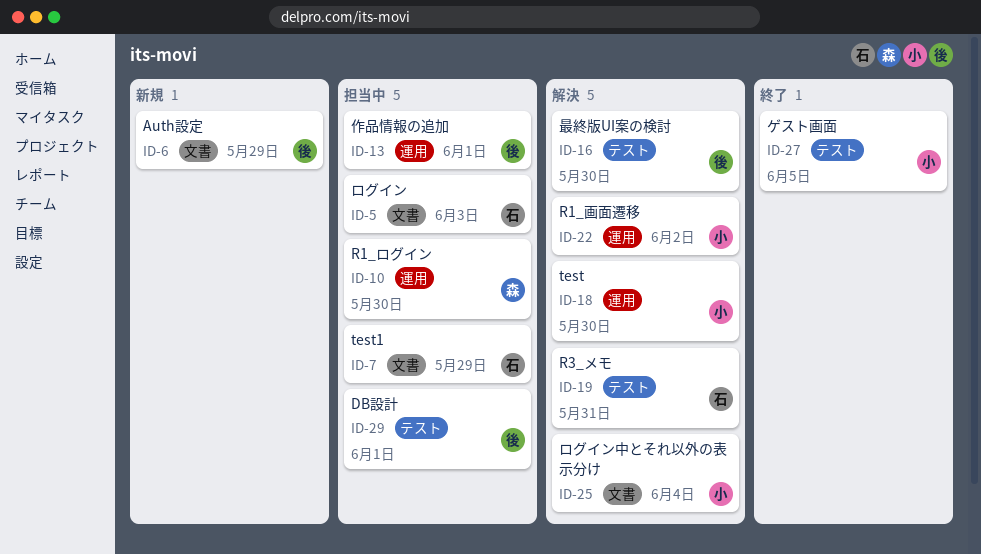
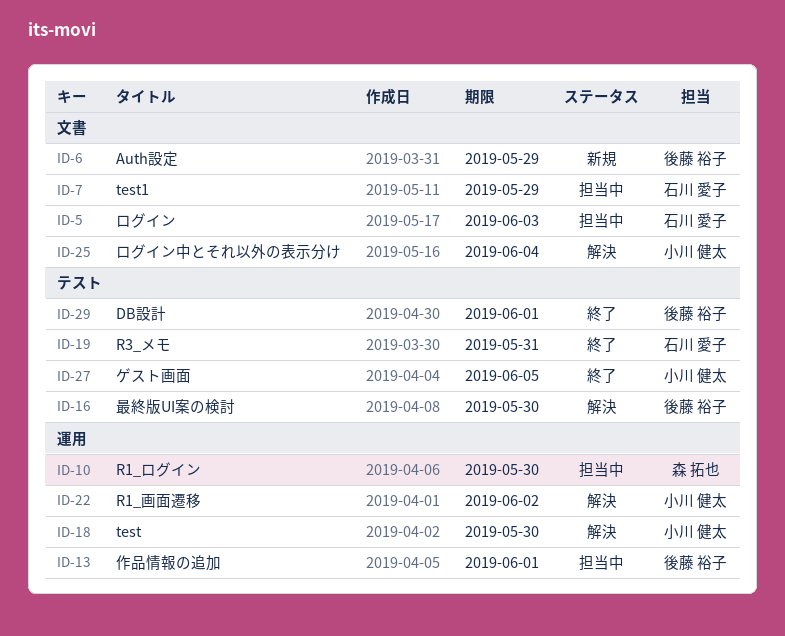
ID-19, status: 解決 -> 終了
ID-29, status: 担当中 -> 終了

